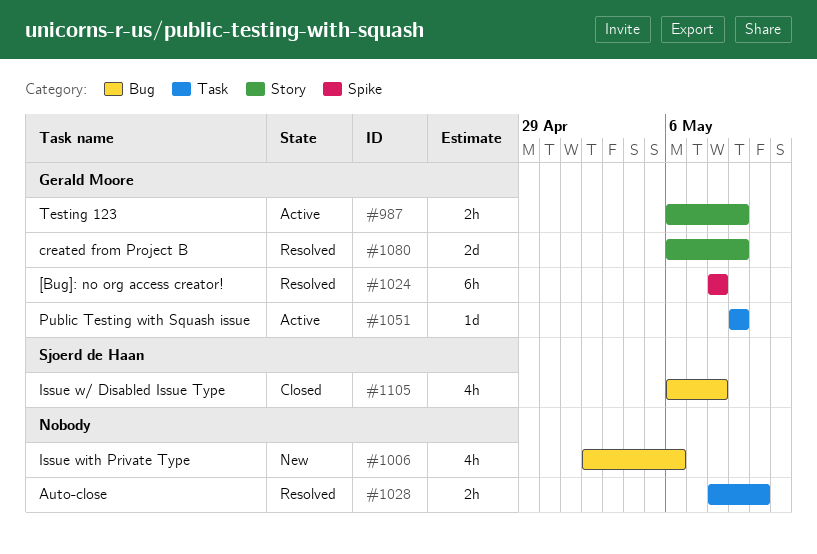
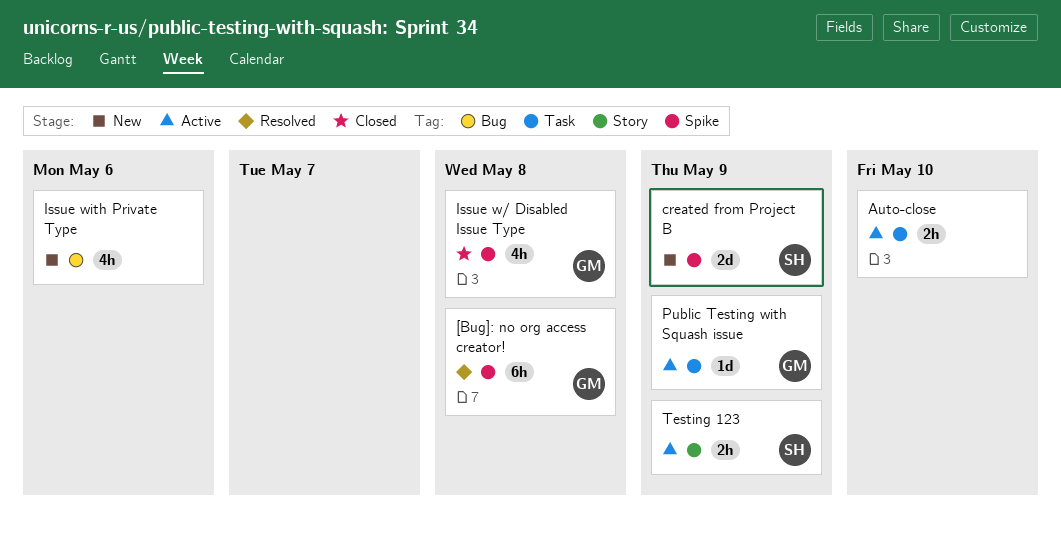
Auto-close, status: Resolved -> Active
created from Project B, status: Resolved -> New
created from Project B, owner: Gerald Moore -> Sjoerd de Haan
created from Project B, label: Story -> Spike
Issue w/ Disabled Issue Type, owner: Sjoerd de Haan -> Gerald Moore
Issue w/ Disabled Issue Type, label: Bug -> Spike
Testing 123, owner: Gerald Moore -> Sjoerd de Haan

